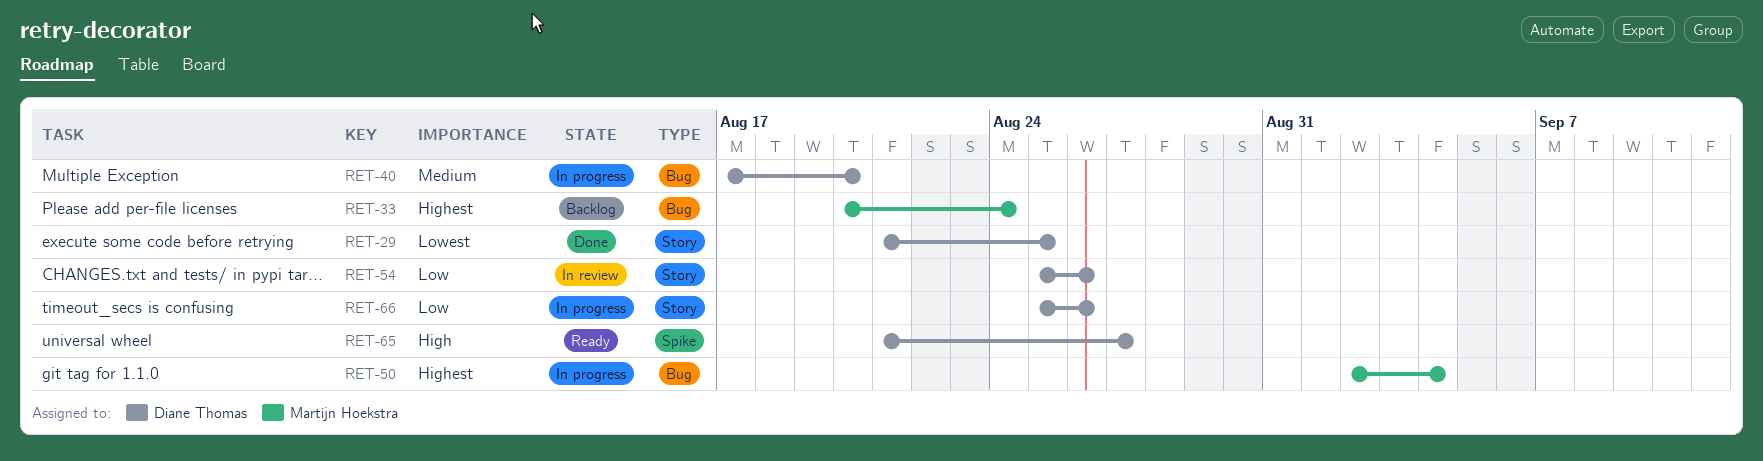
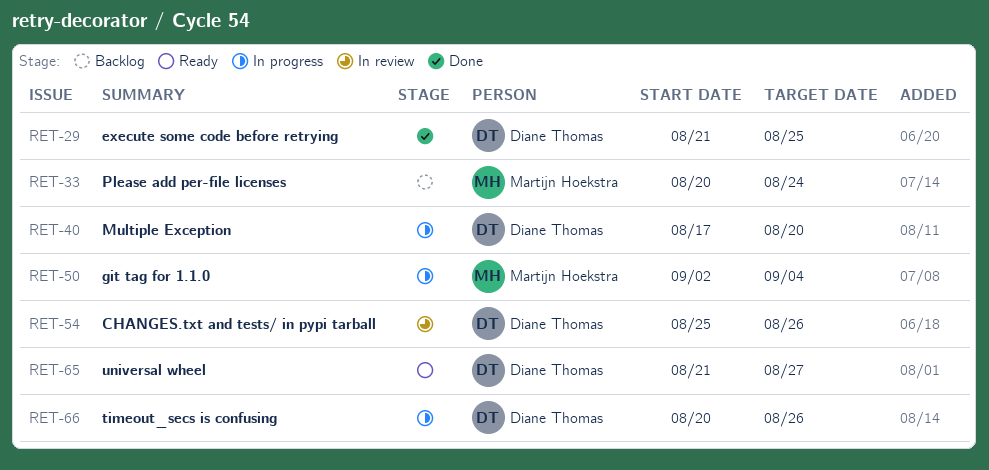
RET-66, start: Aug 25 -> Aug 20

